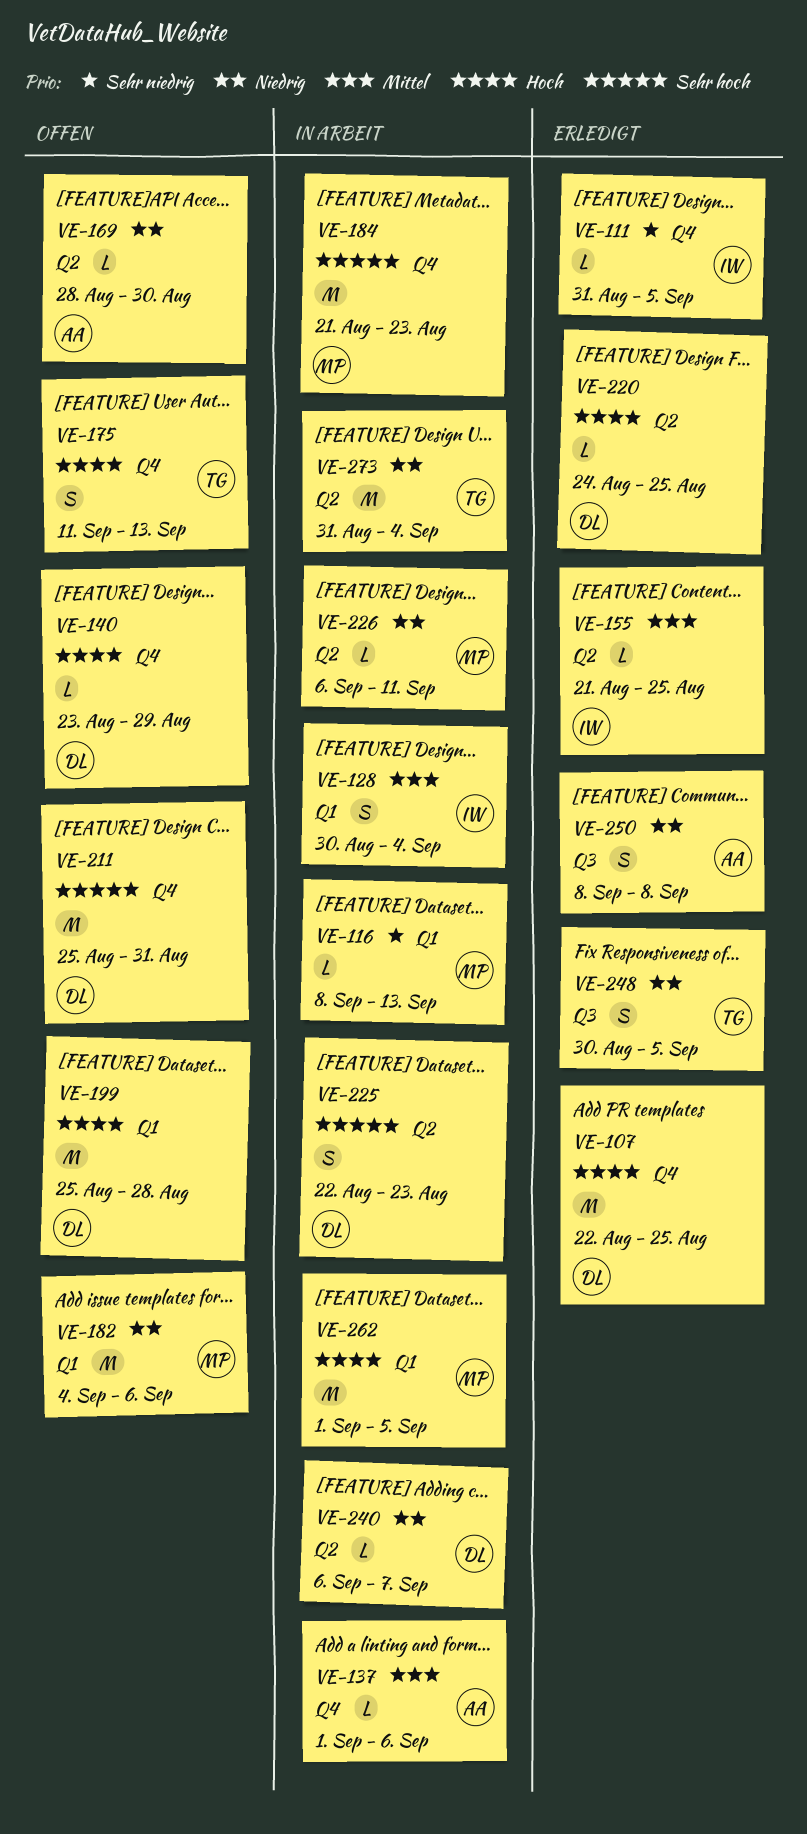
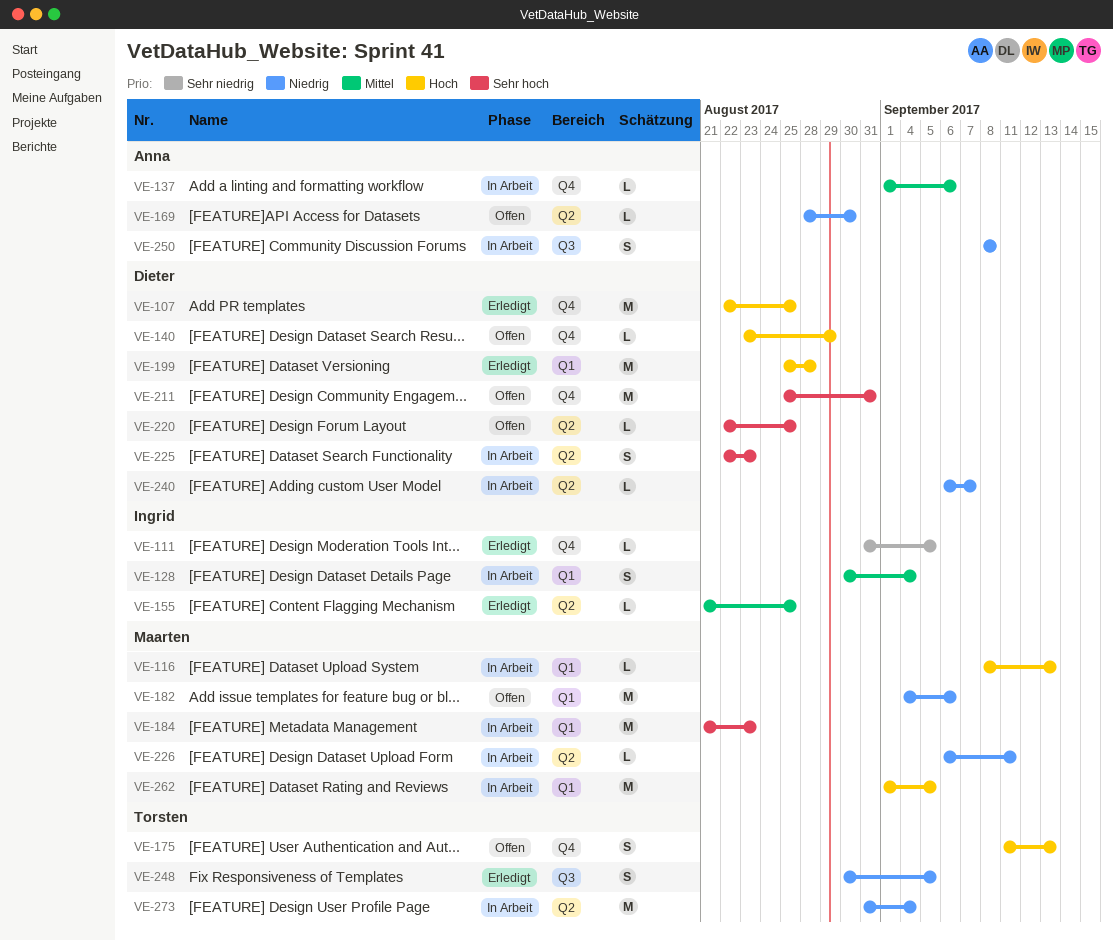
VE-116, priority: Sehr niedrig -> Hoch
VE-184, label: Q4 -> Q1
VE-199, status: Offen -> Erledigt
VE-220, status: Erledigt -> Offen
VE-220, priority: Hoch -> Sehr hoch
VE-220, start: Aug 24 -> Aug 22
VE-250, status: Erledigt -> In Arbeit

